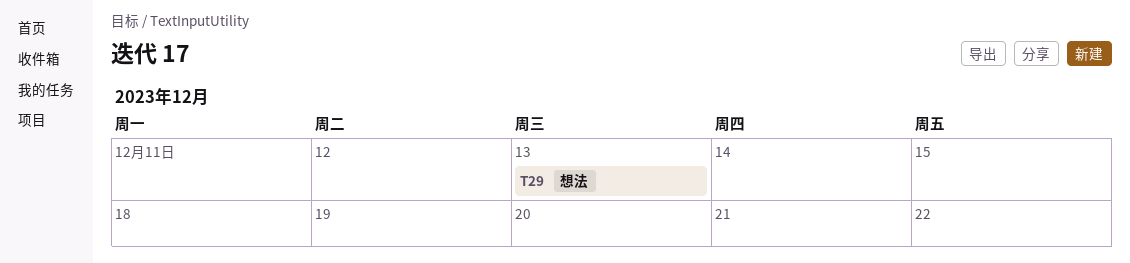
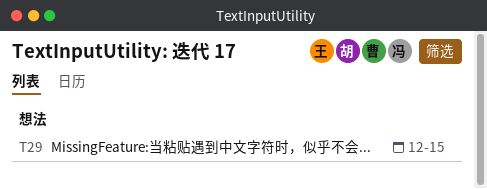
T29, due: Dec 13 -> Dec 15

